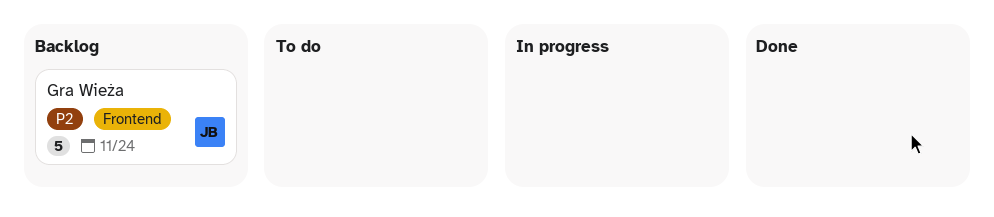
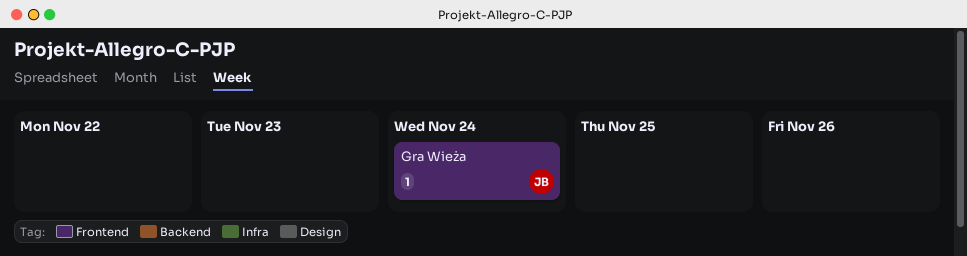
Gra Wieża, estimate: 5 -> 1

